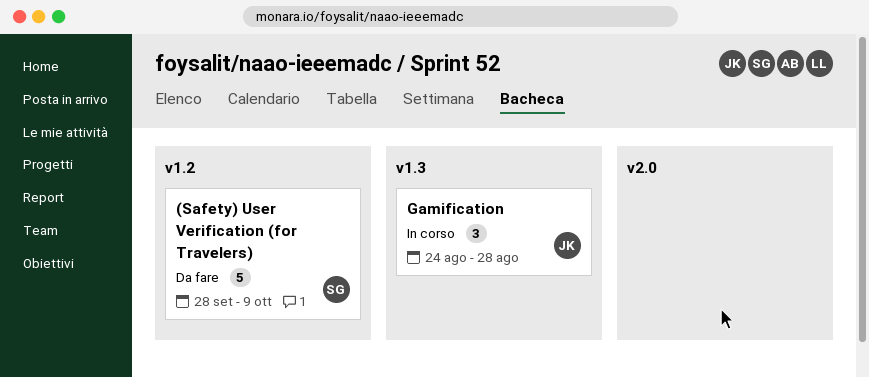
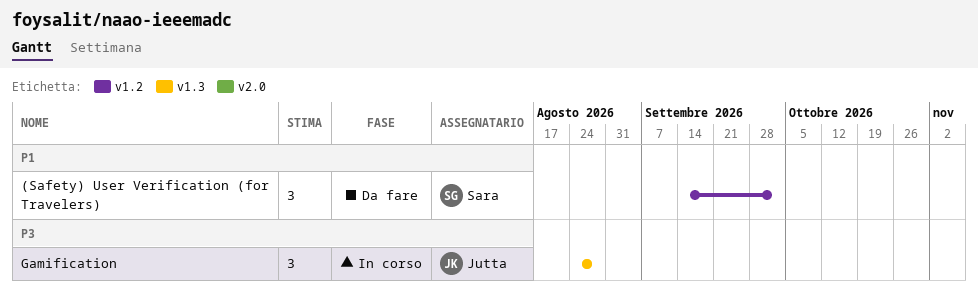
(Safety) User Verification (for Travelers), estimate: 5 -> 3
(Safety) User Verification (for Travelers), start: Sep 28 -> Sep 14
(Safety) User Verification (for Travelers), due: Oct 9 -> Oct 2

